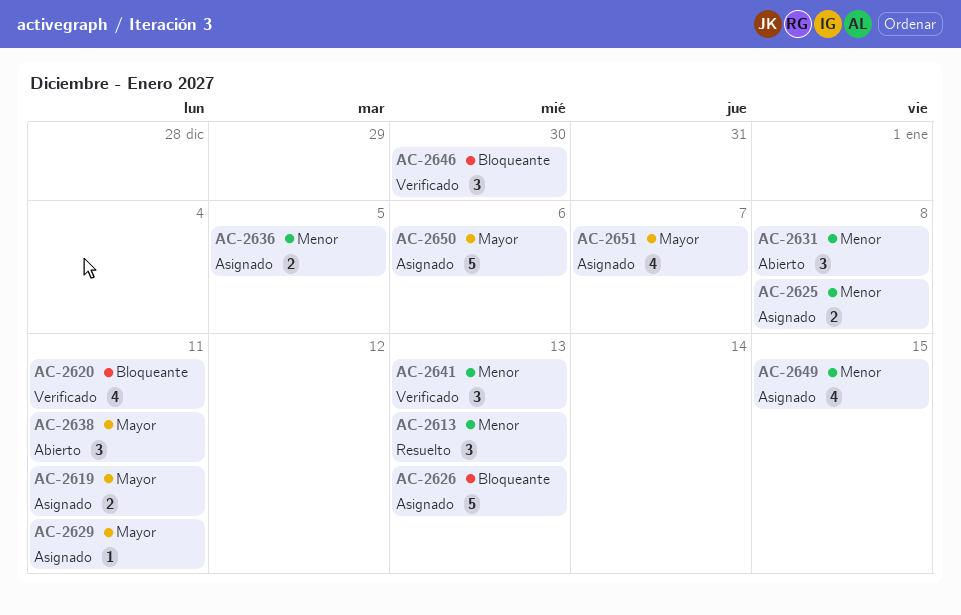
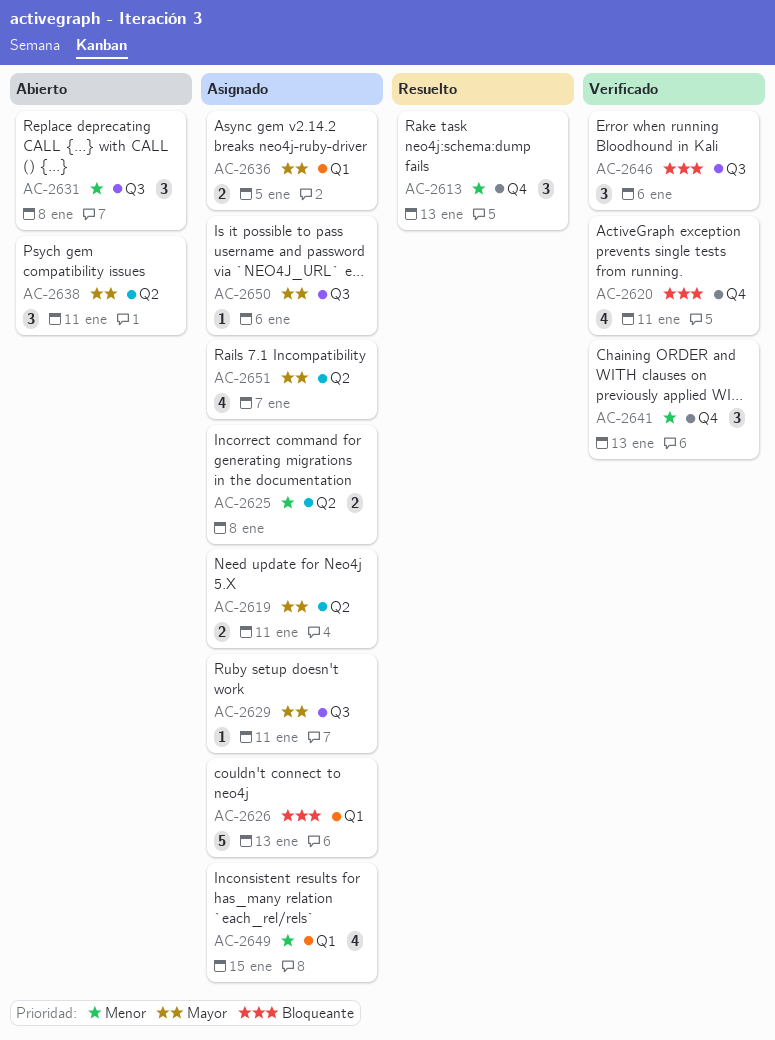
AC-2636, priority: Menor -> Mayor
AC-2646, due: Dec 30 -> Jan 6
AC-2650, estimate: 5 -> 1

